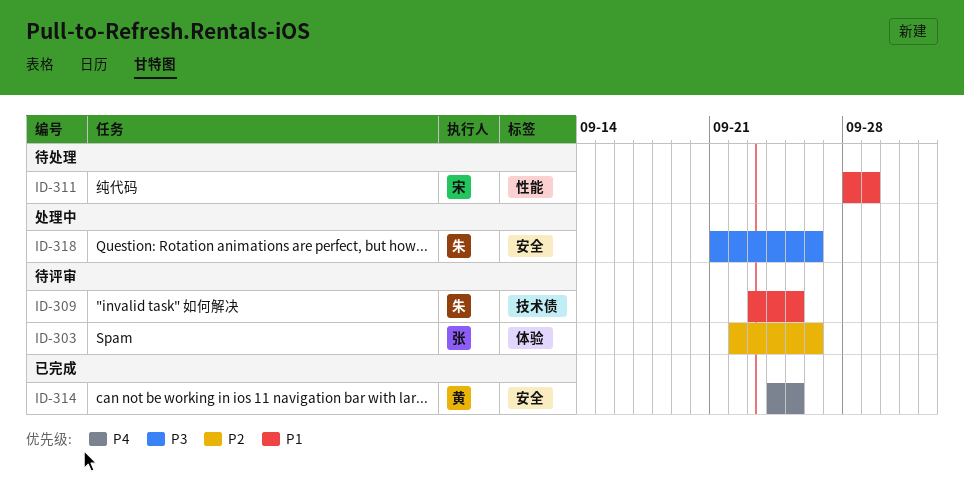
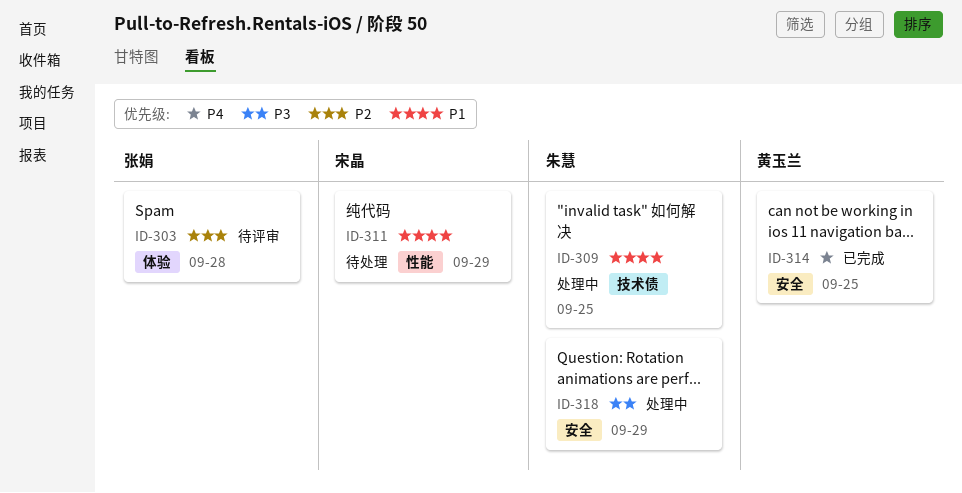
ID-303, due: Sep 26 -> Sep 28
ID-309, status: 待评审 -> 处理中
ID-318, due: Sep 26 -> Sep 29

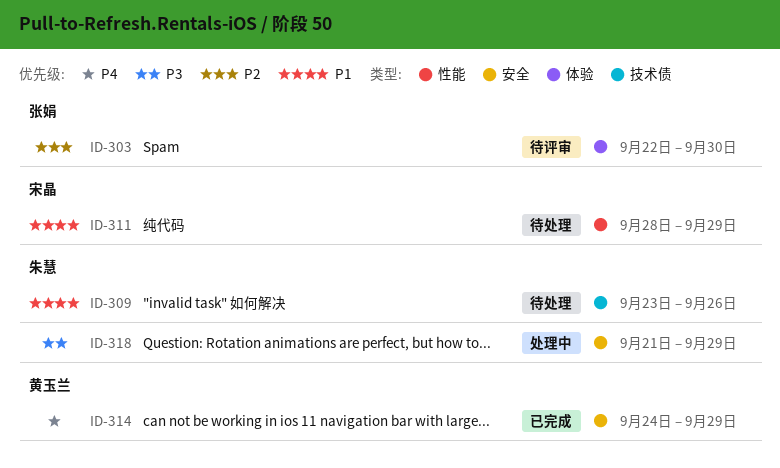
ID-303, due: Sep 28 -> Sep 30
ID-309, status: 处理中 -> 待处理
ID-309, due: Sep 25 -> Sep 26
ID-314, due: Sep 25 -> Sep 29

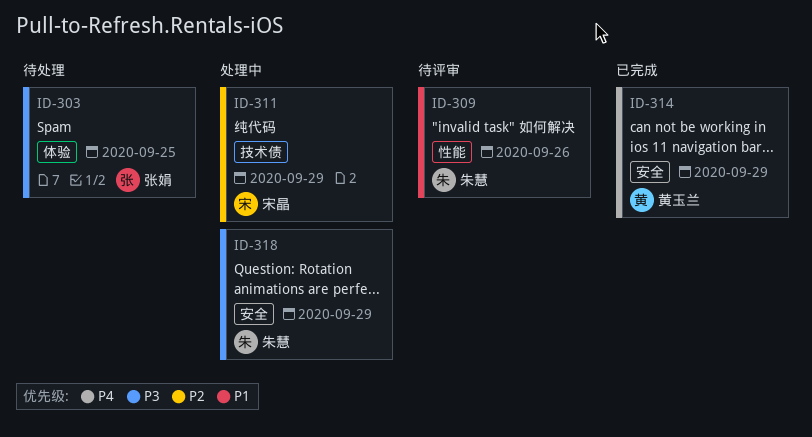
ID-303, status: 待评审 -> 待处理
ID-303, priority: P2 -> P3
ID-303, due: Sep 30 -> Sep 25
ID-309, status: 待处理 -> 待评审
ID-309, label: 技术债 -> 性能
ID-311, status: 待处理 -> 处理中
ID-311, priority: P1 -> P2
ID-311, label: 性能 -> 技术债

